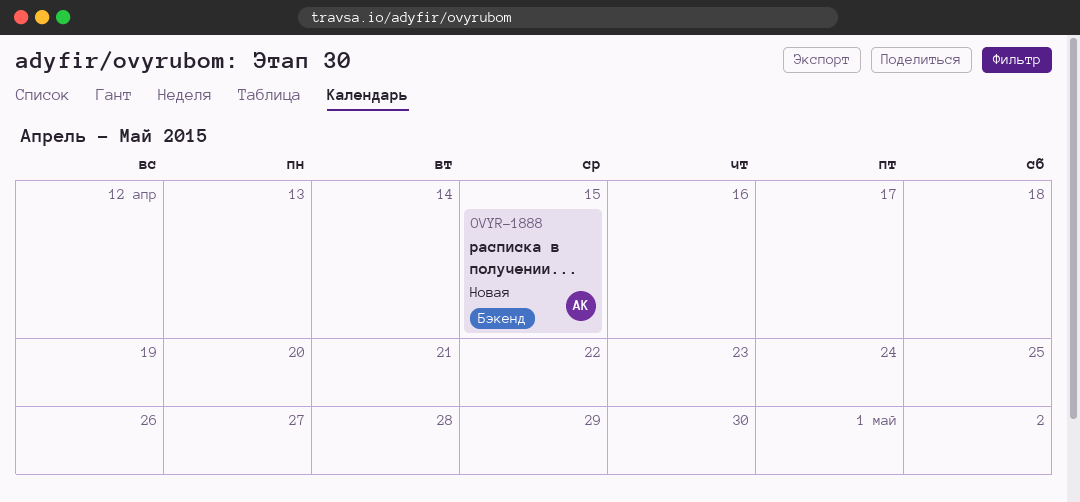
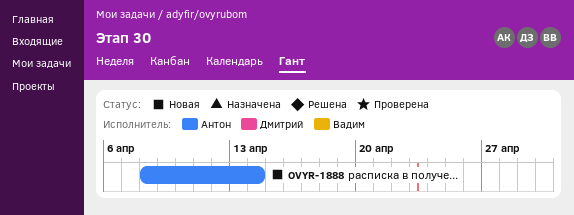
OVYR-1888, due: Apr 15 -> Apr 14

